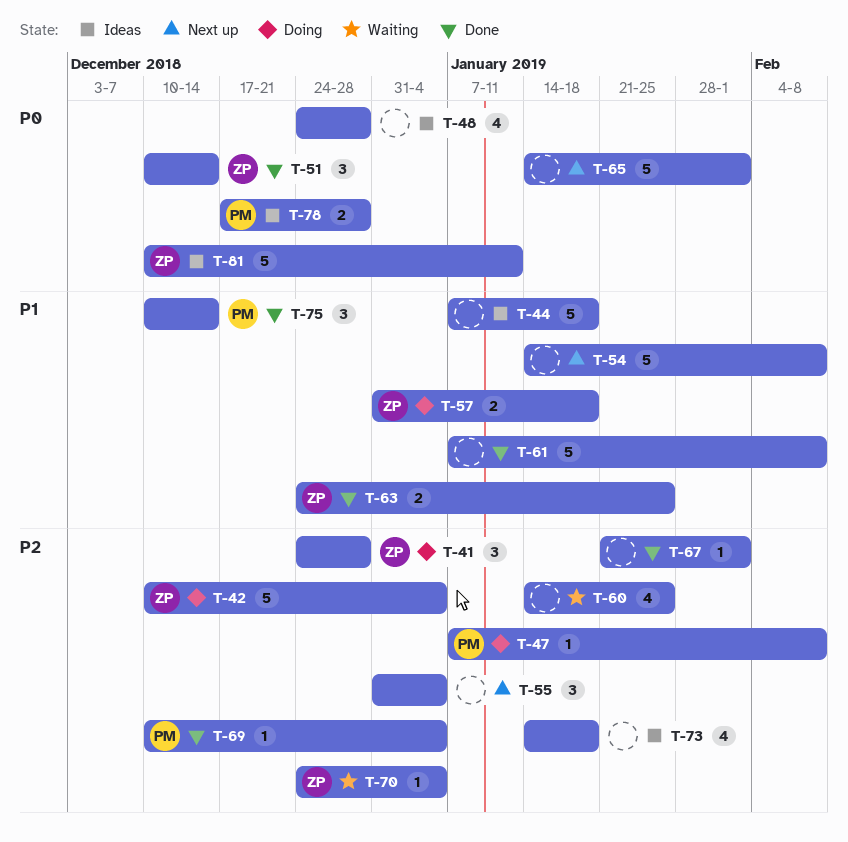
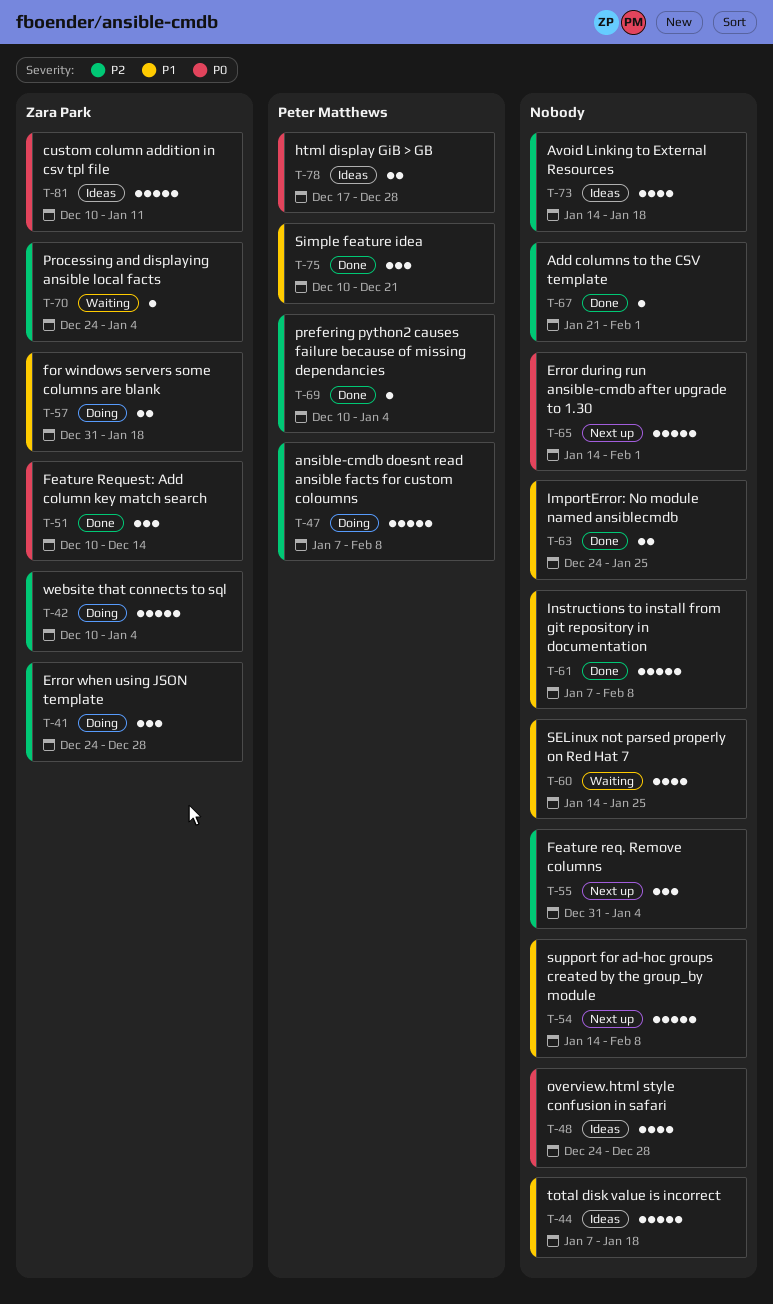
T-47, estimate: 1 -> 5
T-60, priority: P2 -> P1
T-63, owner: Zara Park -> none
T-75, due: Dec 14 -> Dec 21

